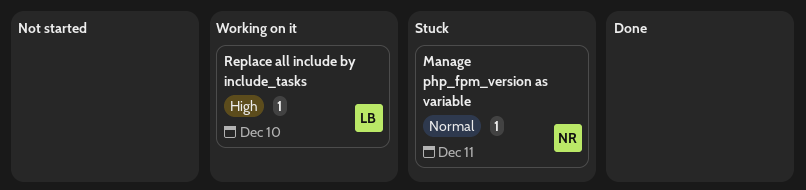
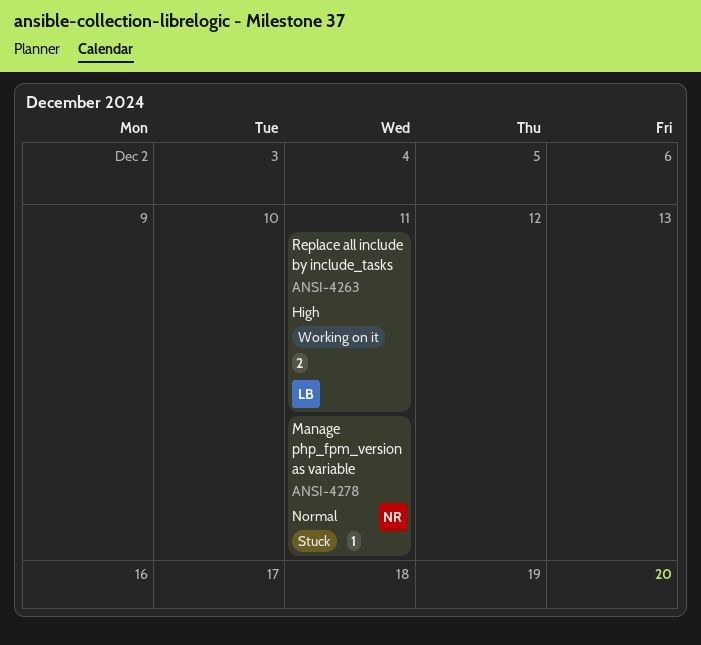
Replace all include by include_tasks, estimate: 1 -> 2
Replace all include by include_tasks, due: Dec 10 -> Dec 11

